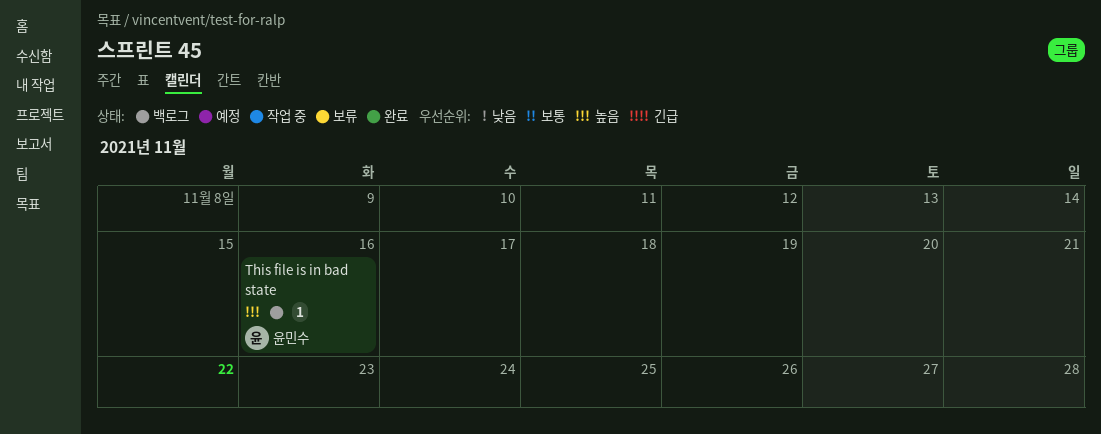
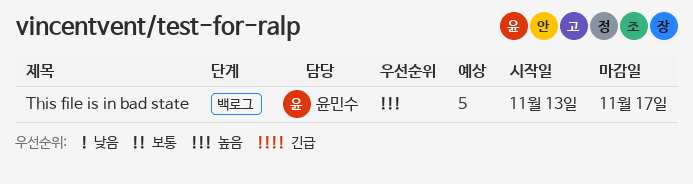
This file is in bad state, estimate: 1 -> 5
This file is in bad state, due: Nov 16 -> Nov 17

